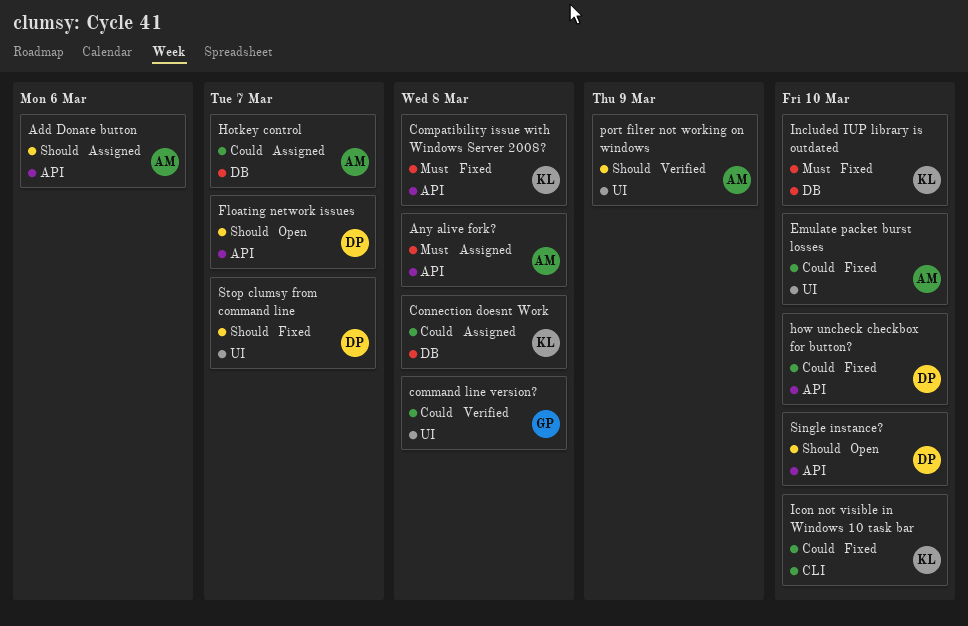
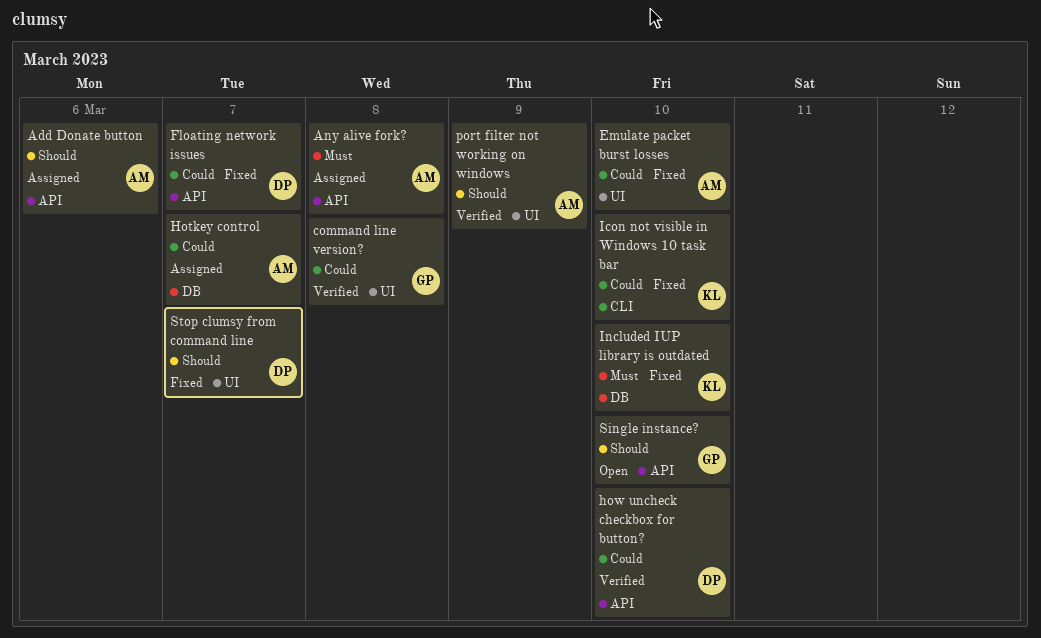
Compatibility issue with Windows Server 2008?: present -> none
Connection doesnt Work: present -> none
Floating network issues, status: Open -> Fixed
Floating network issues, priority: Should -> Could
how uncheck checkbox for button?, status: Fixed -> Verified
Single instance?, owner: DP -> GP

